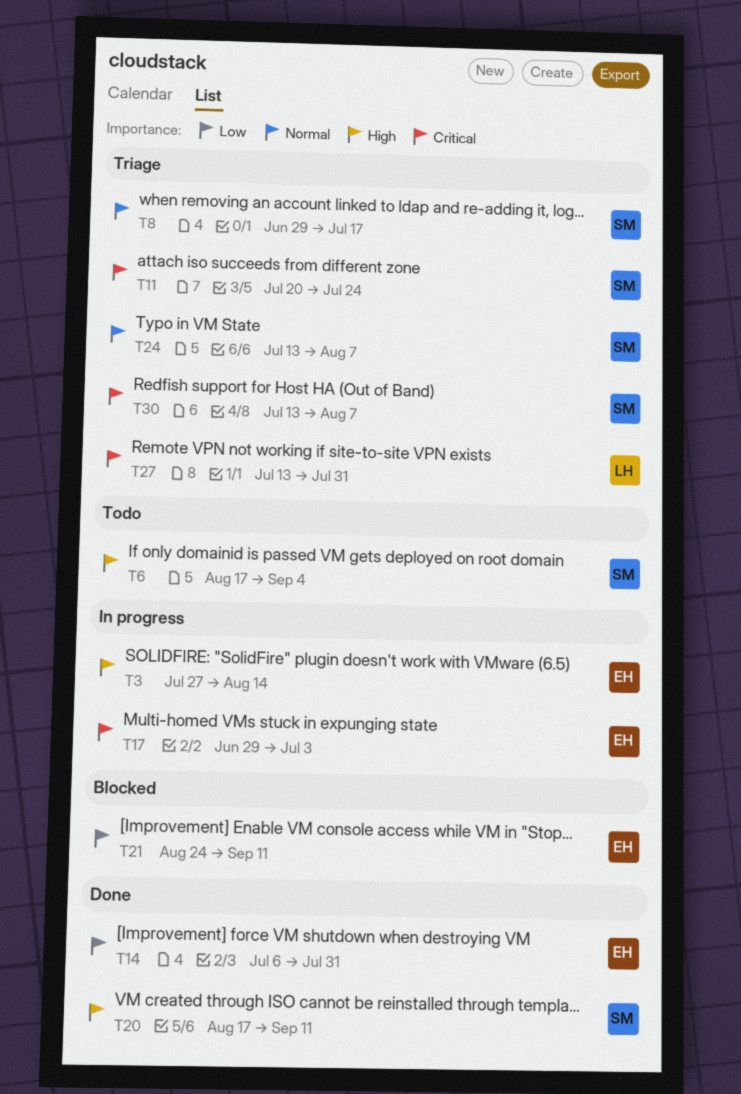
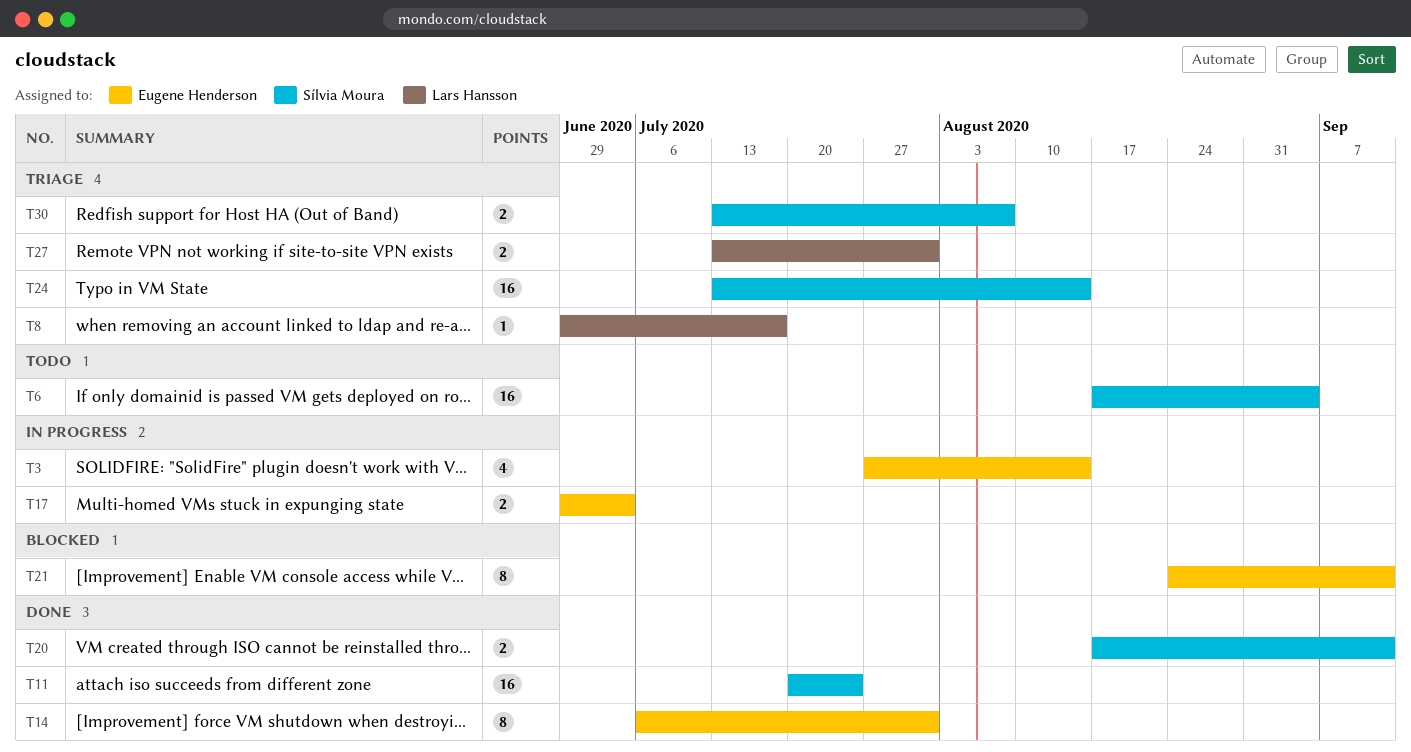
T8, owner: Sílvia Moura -> Lars Hansson
T11, status: Triage -> Done
T24, due: Aug 7 -> Aug 14

